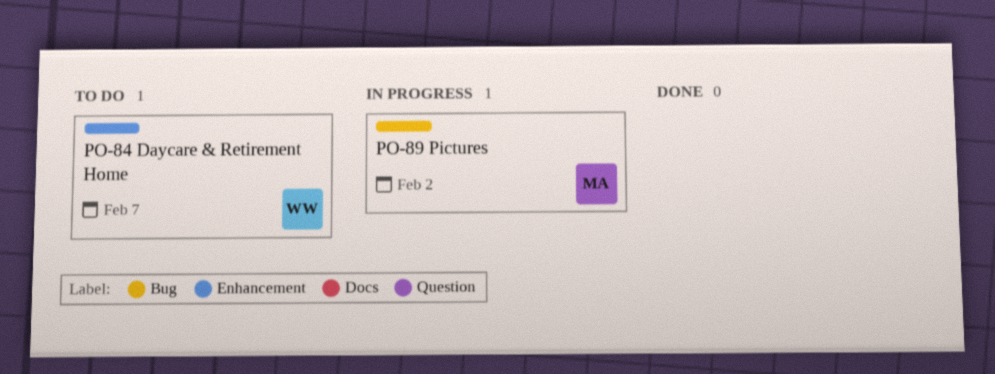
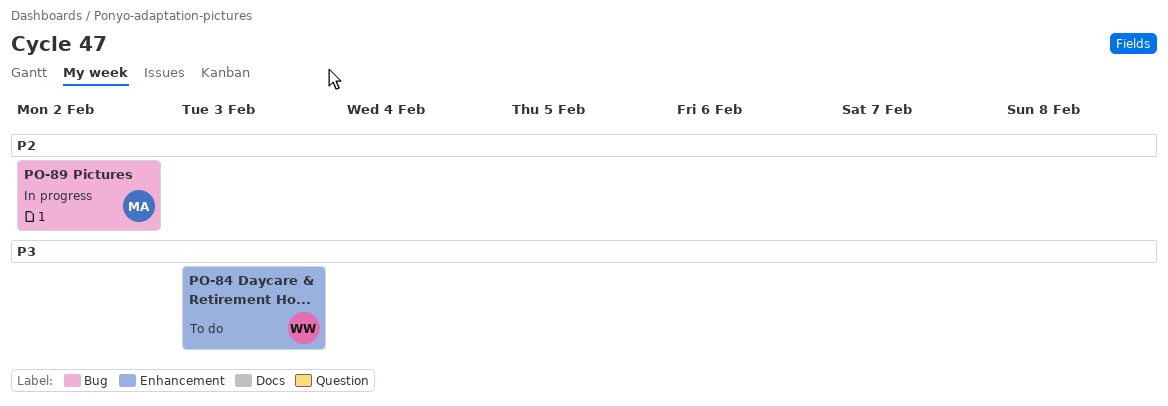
PO-84, due: Feb 7 -> Feb 3

